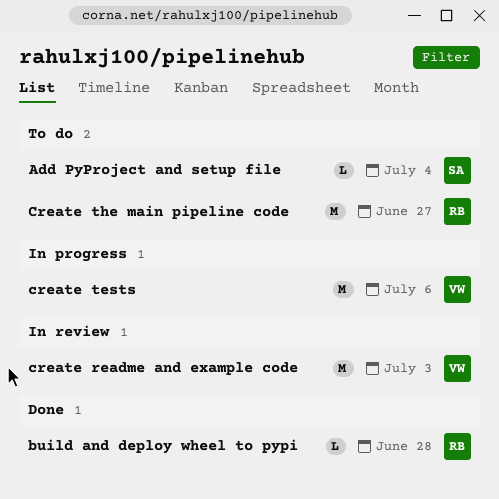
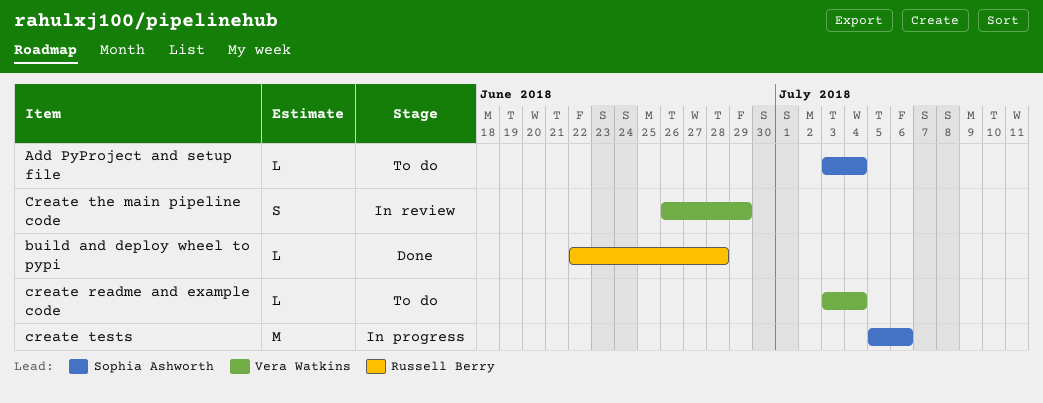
create readme and example code, status: In review -> To do
create readme and example code, estimate: M -> L
create readme and example code, due: Jul 3 -> Jul 4
create tests, owner: Vera Watkins -> Sophia Ashworth
Create the main pipeline code, status: To do -> In review
Create the main pipeline code, owner: Russell Berry -> Vera Watkins
Create the main pipeline code, estimate: M -> S
Create the main pipeline code, due: Jun 27 -> Jun 29

